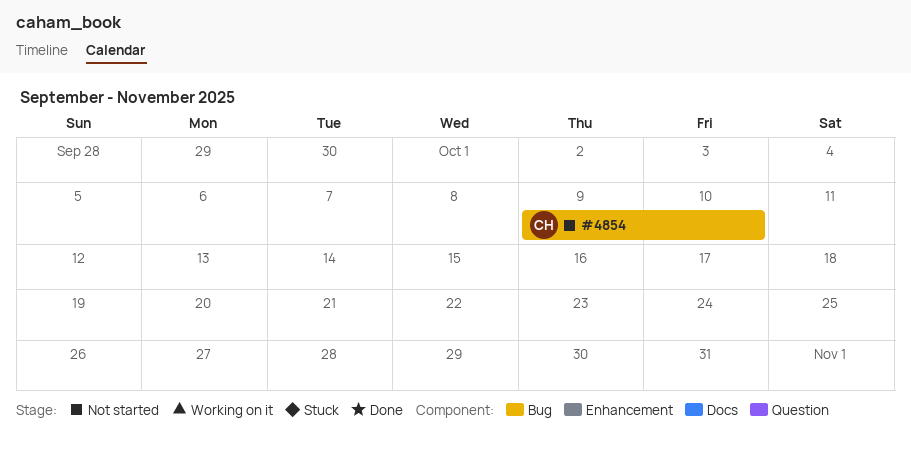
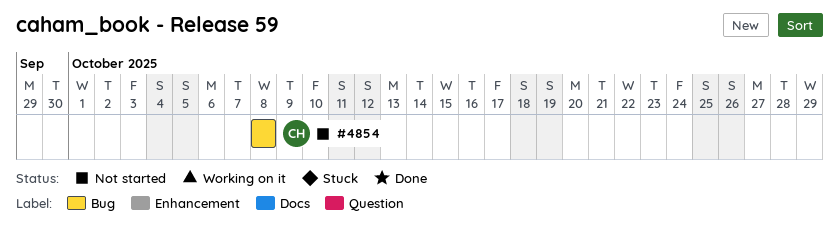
#4854, start: Oct 9 -> Oct 8
#4854, due: Oct 10 -> Oct 8

